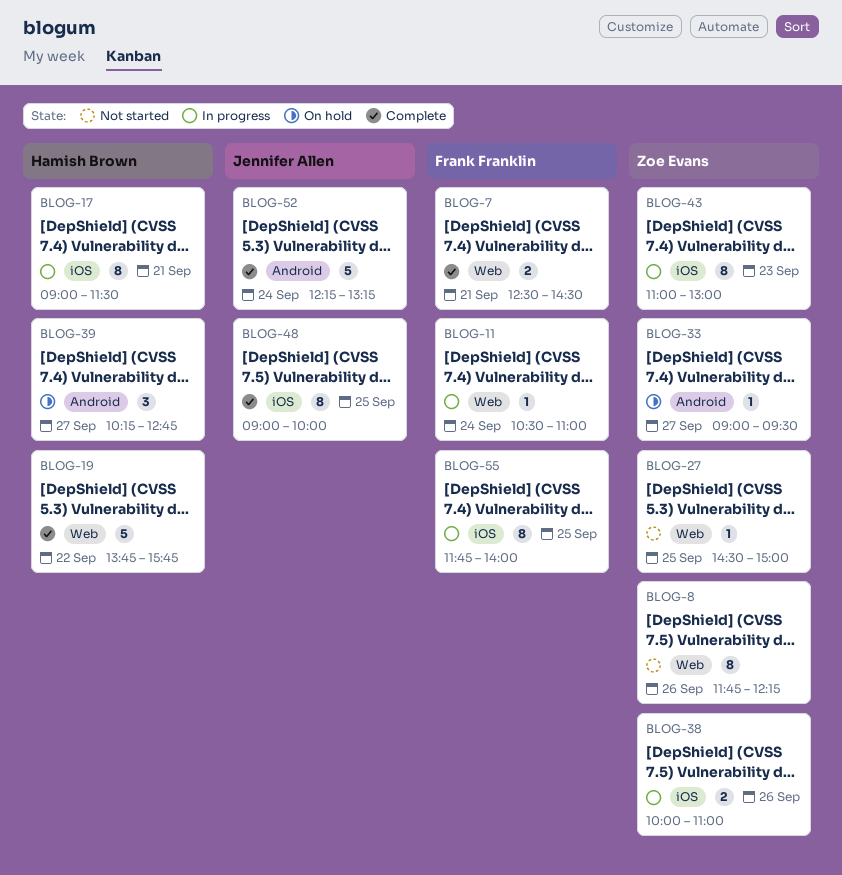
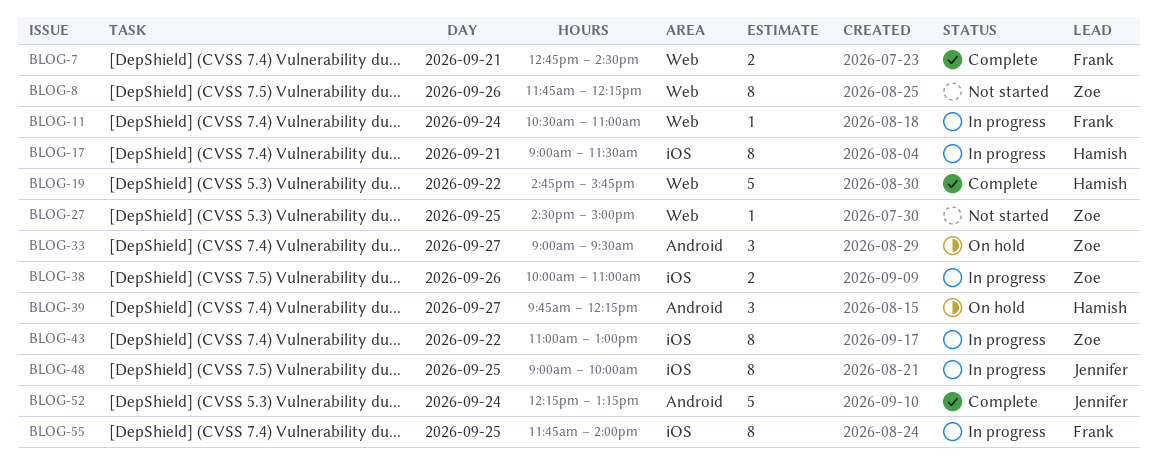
BLOG-7, begins: 12:30 -> 12:45
BLOG-19, begins: 13:45 -> 14:45
BLOG-33, estimate: 1 -> 3
BLOG-39, begins: 10:15 -> 09:45
BLOG-39, ends: 12:45 -> 12:15
BLOG-43, day: Sep 23 -> Sep 22
BLOG-48, status: Complete -> In progress

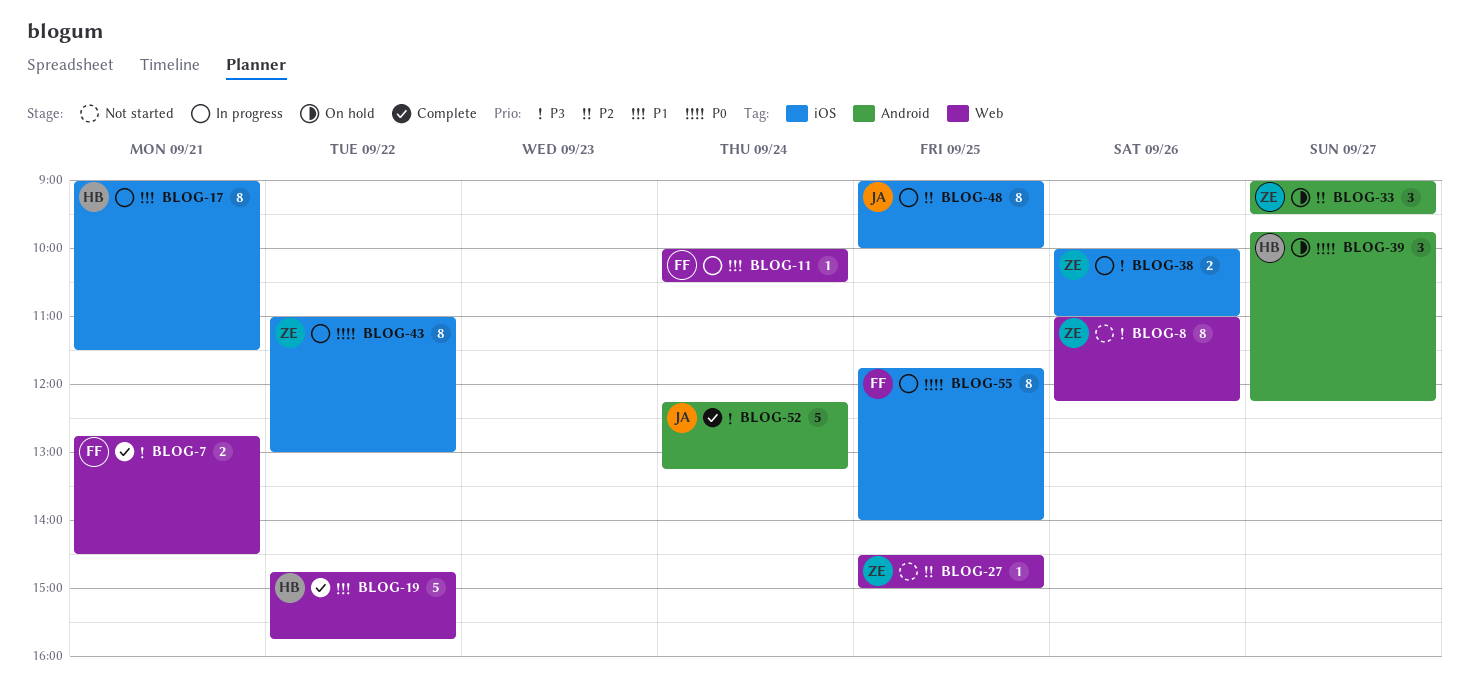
BLOG-8, begins: 11:45 -> 11:00
BLOG-11, begins: 10:30 -> 10:00
BLOG-11, ends: 11:00 -> 10:30

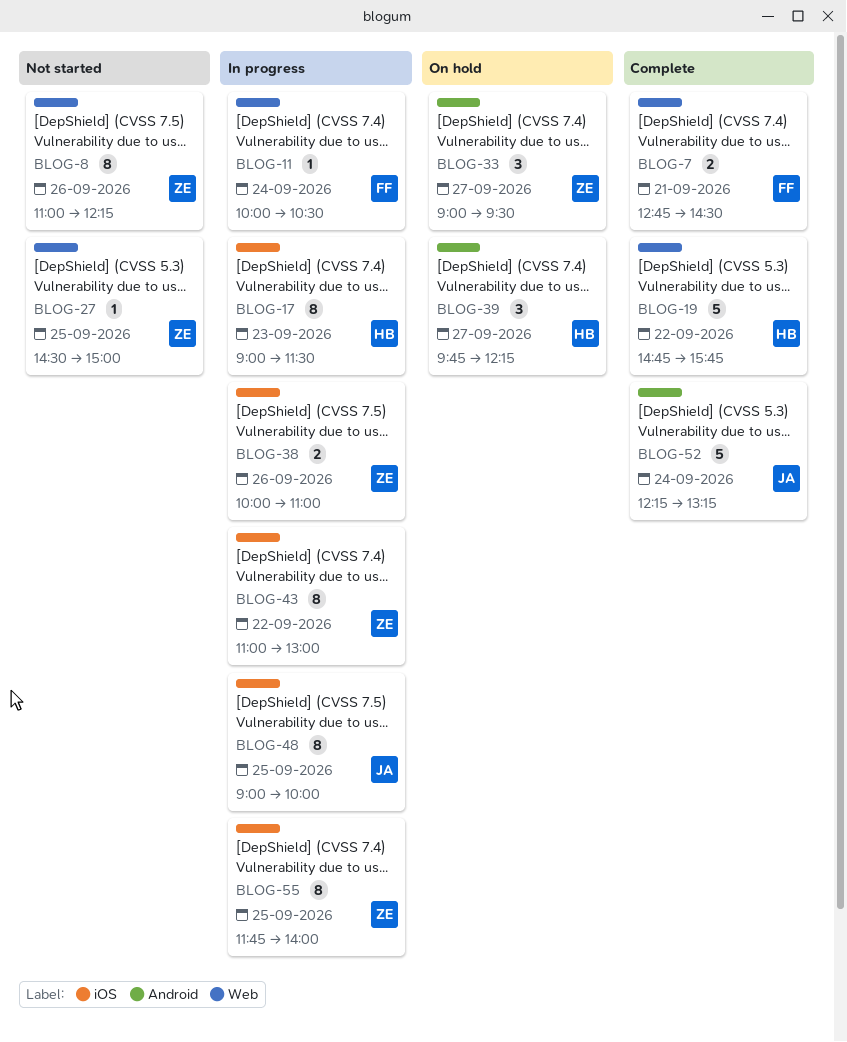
BLOG-17, day: Sep 21 -> Sep 23
BLOG-55, owner: FF -> ZE

